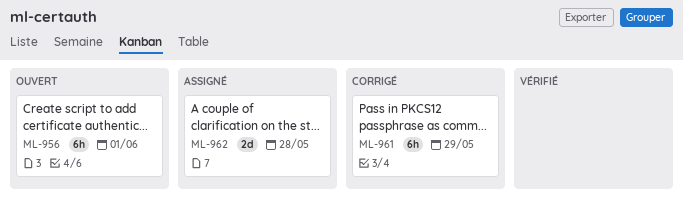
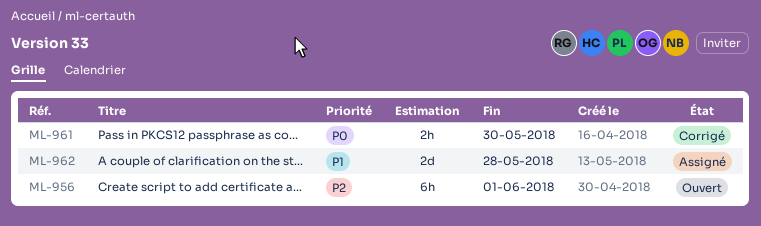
ML-961, estimate: 6h -> 2h
ML-961, due: May 29 -> May 30

